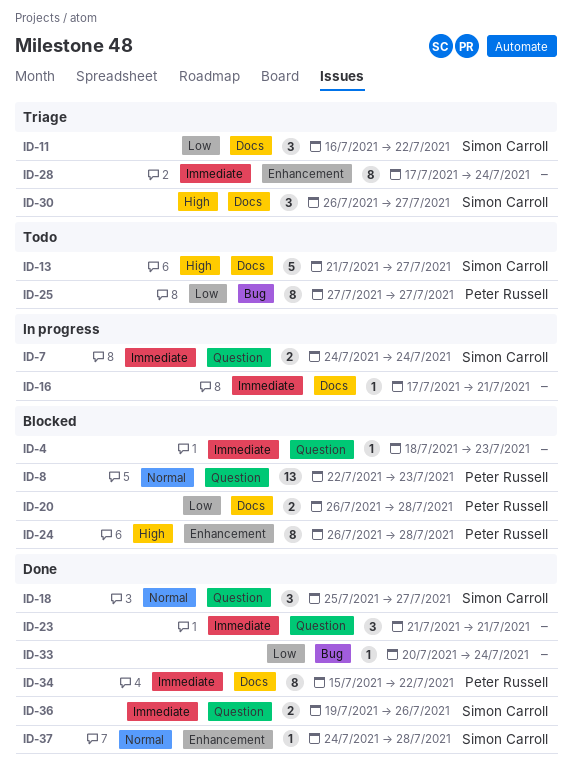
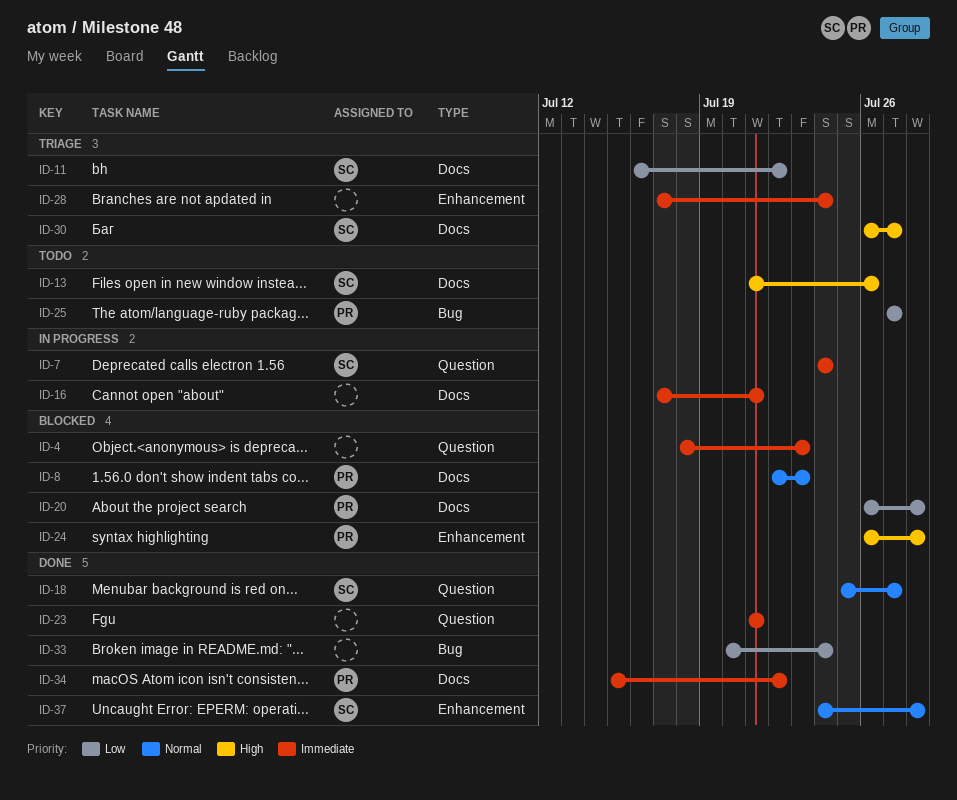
ID-8, label: Question -> Docs
ID-13, due: Jul 27 -> Jul 26
ID-36: present -> none

